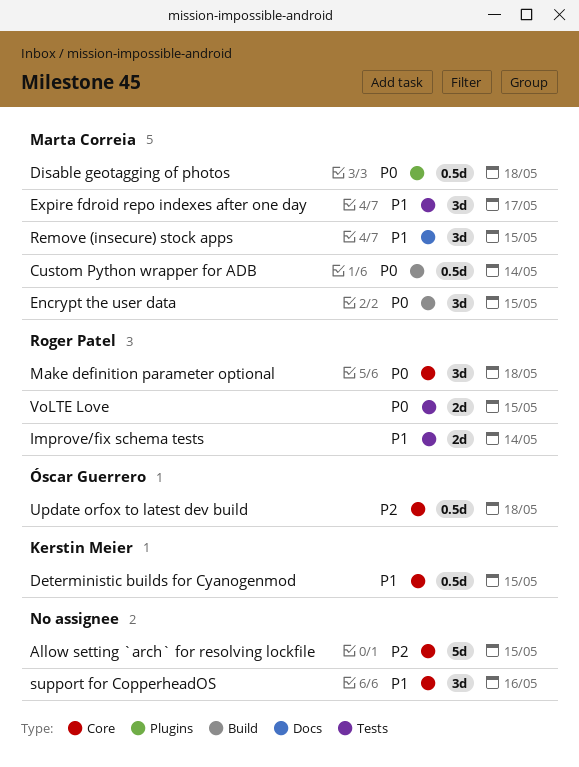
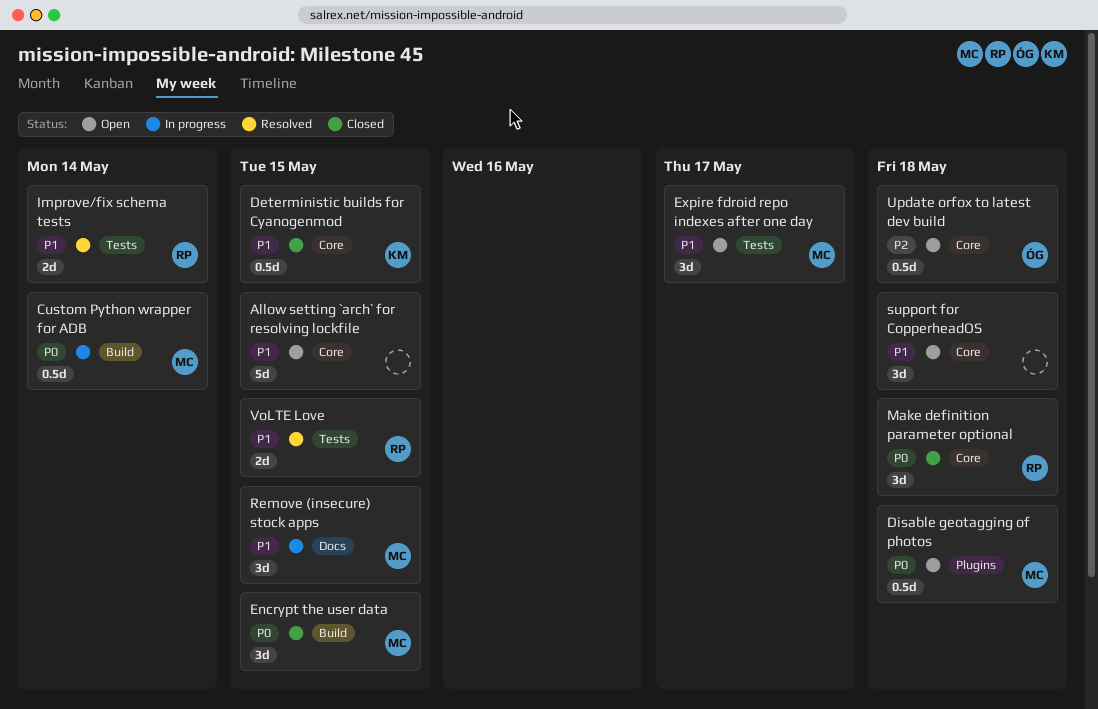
Allow setting `arch` for resolving lockfile, priority: P2 -> P1
support for CopperheadOS, due: May 16 -> May 18
VoLTE Love, priority: P0 -> P1

